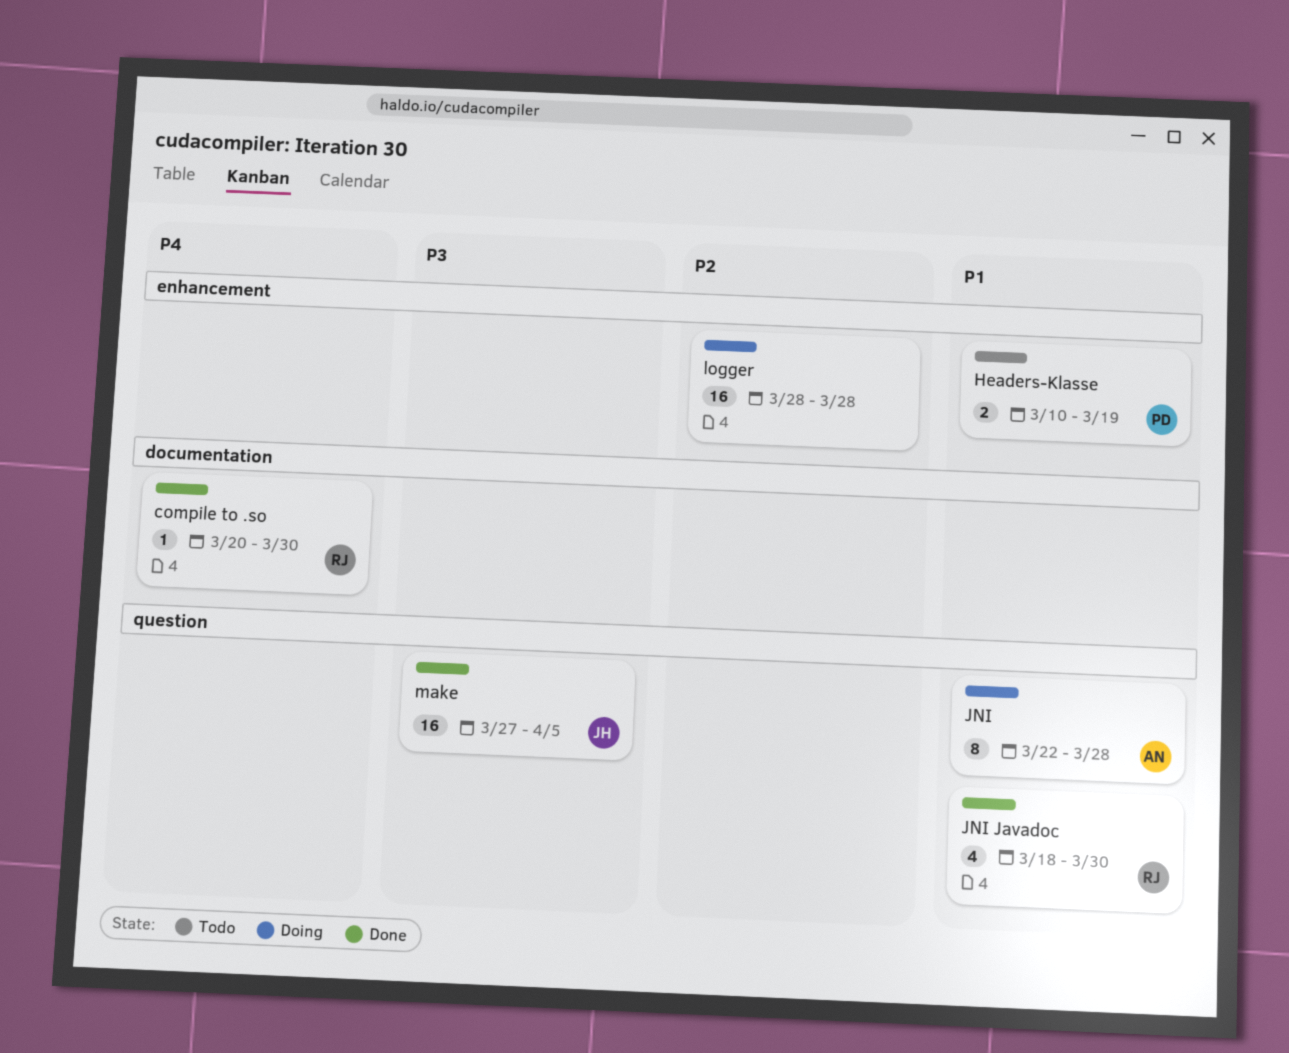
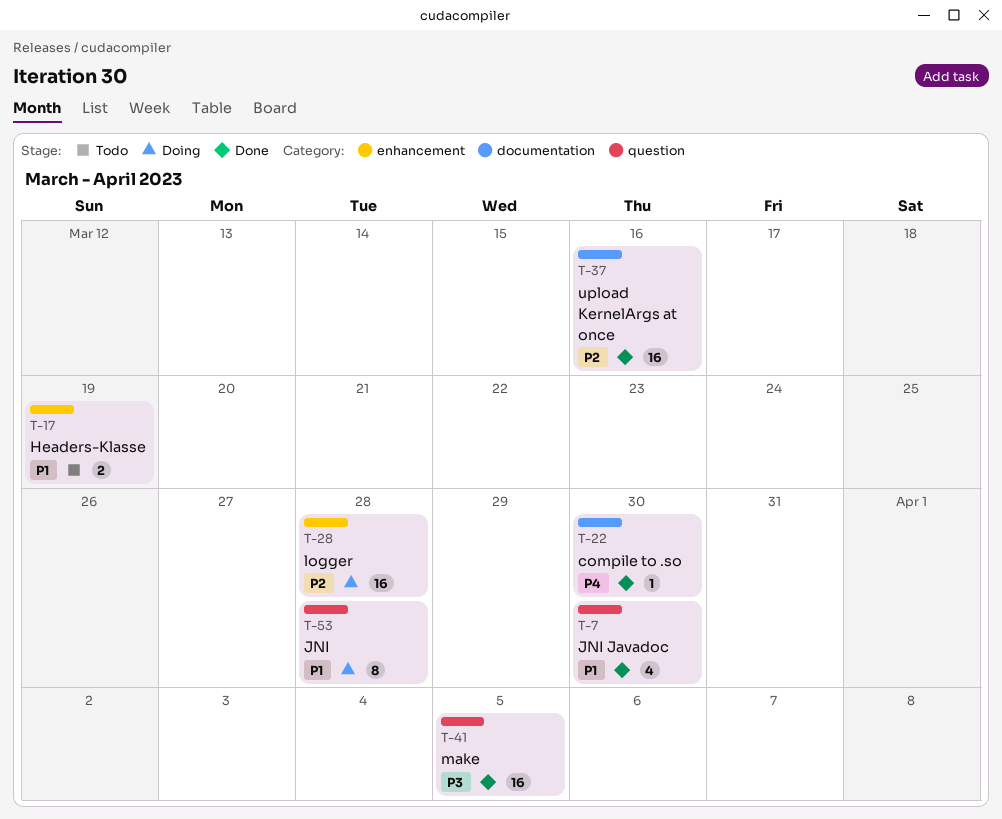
upload KernelArgs at once: none -> present

